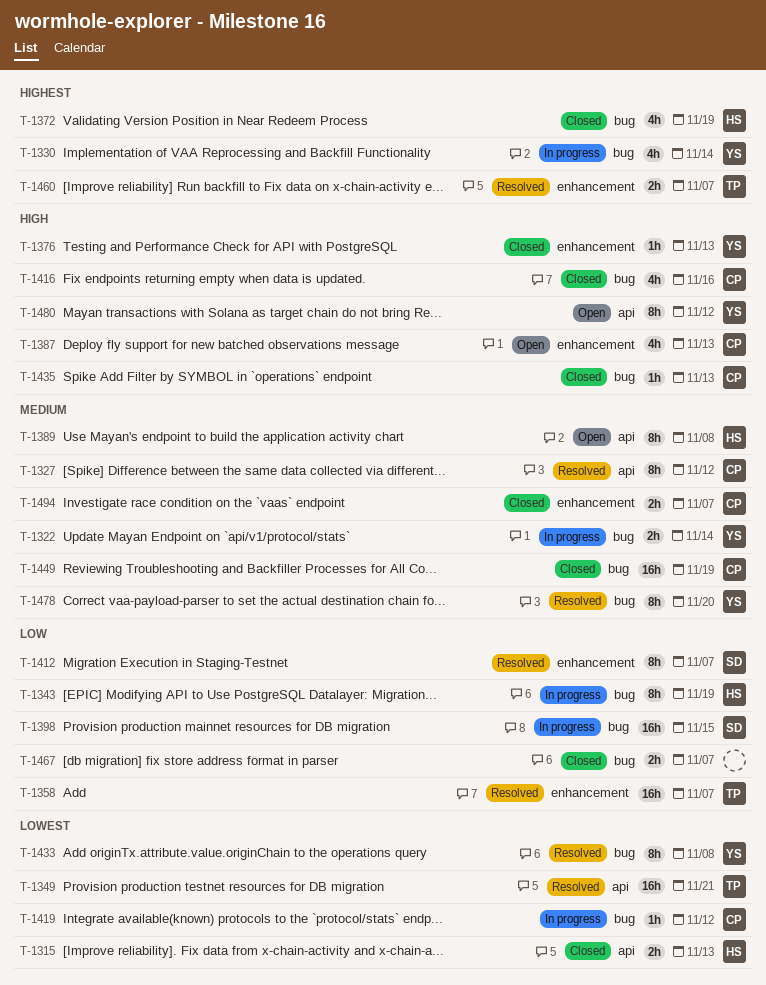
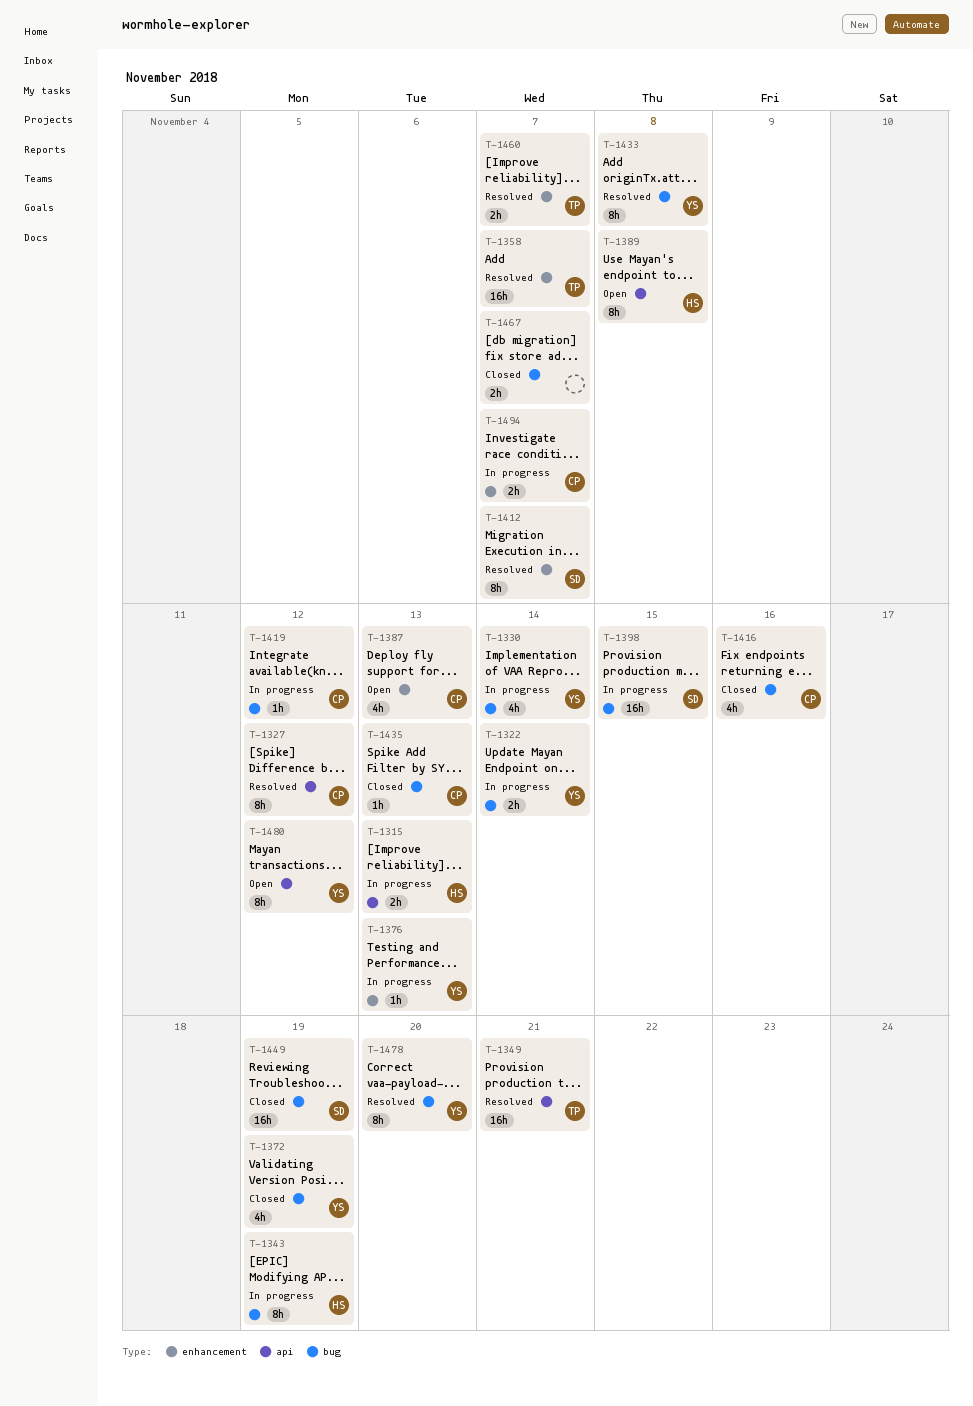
T-1315, status: Closed -> In progress
T-1372, owner: HS -> YS
T-1376, status: Closed -> In progress
T-1449, owner: CP -> SD
T-1494, status: Closed -> In progress

